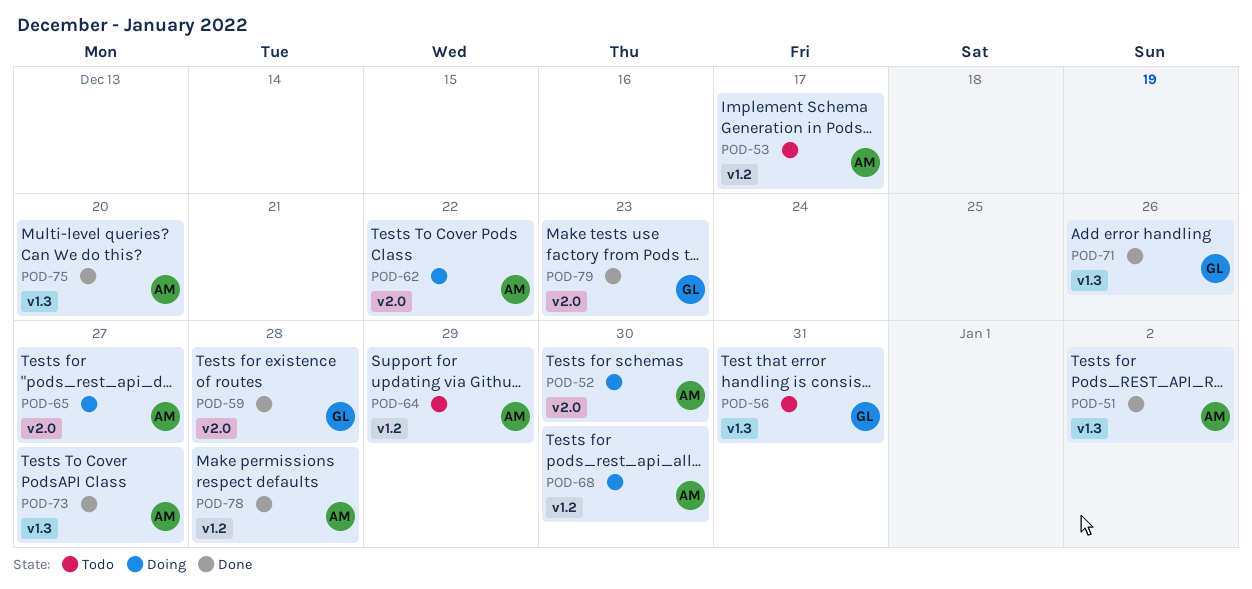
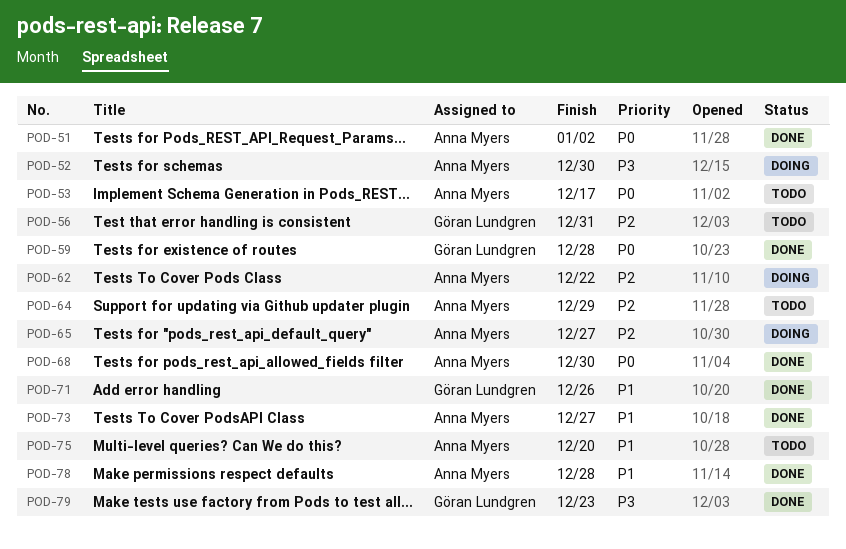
POD-68, status: Doing -> Done
POD-75, status: Done -> Todo

